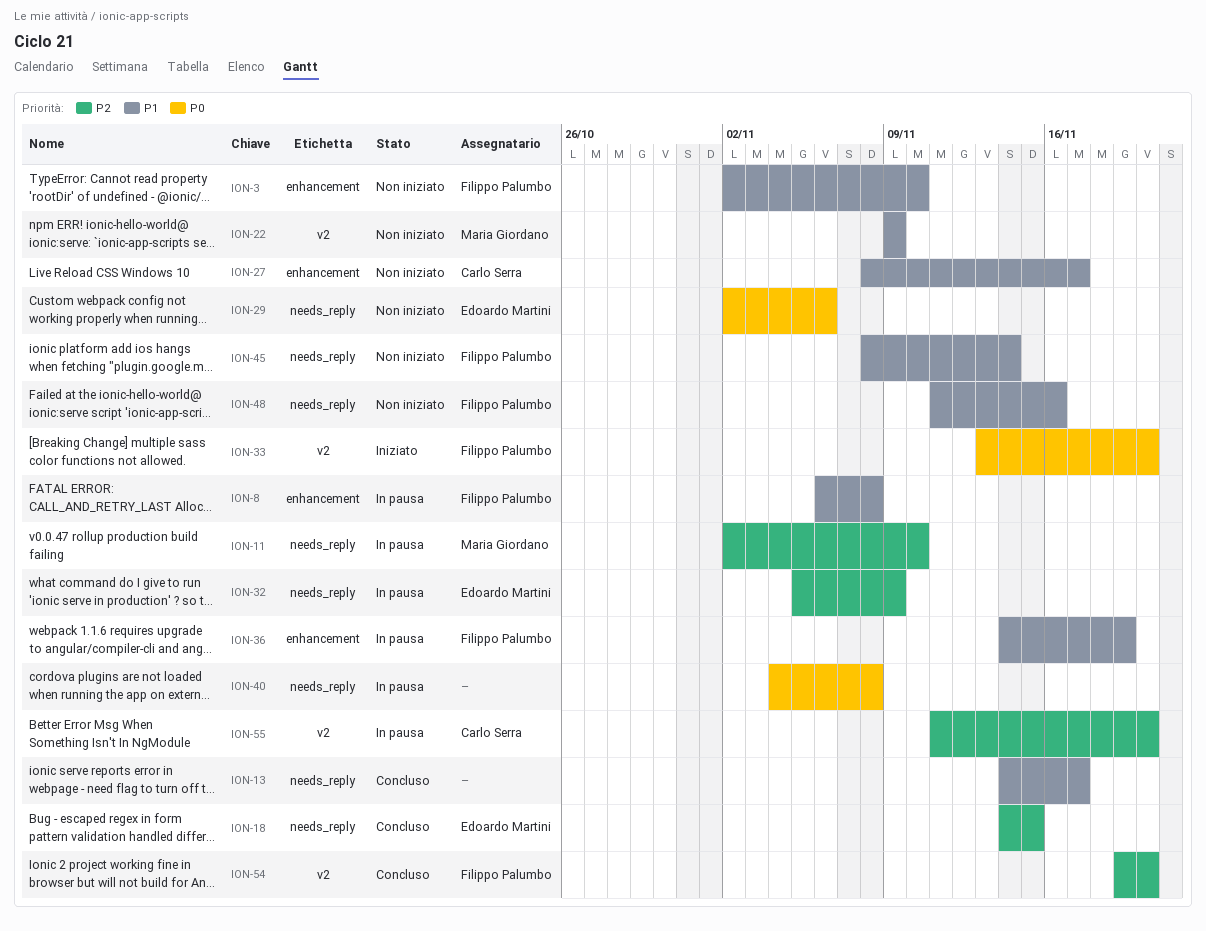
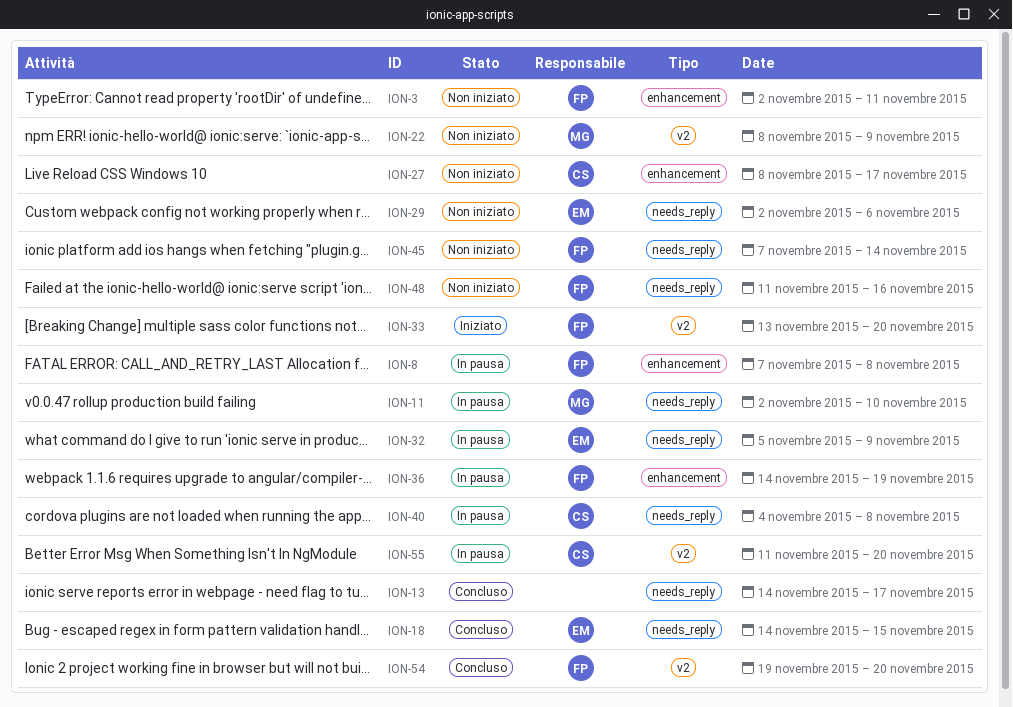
ION-3, due: Nov 10 -> Nov 11
ION-8, start: Nov 6 -> Nov 7
ION-22, start: Nov 9 -> Nov 8
ION-40, owner: none -> Carlo Serra
ION-45, start: Nov 8 -> Nov 7

